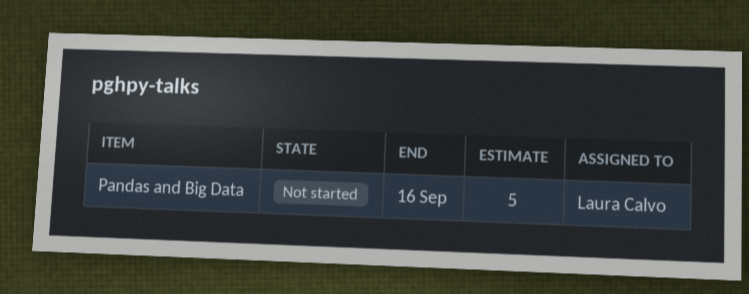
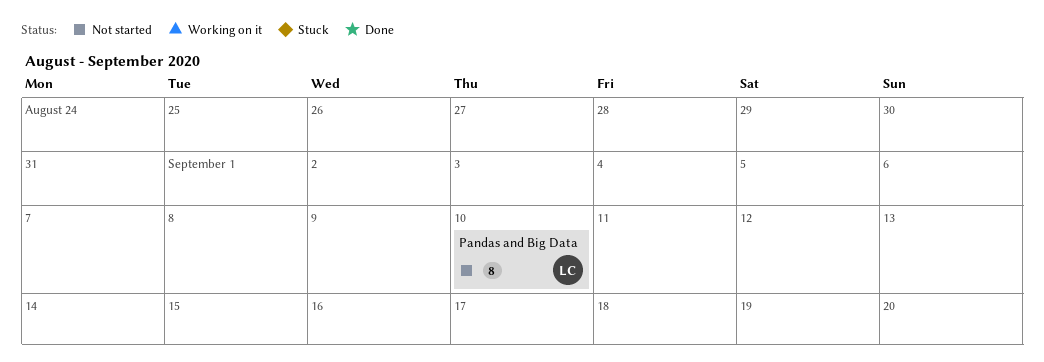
Pandas and Big Data, estimate: 5 -> 8
Pandas and Big Data, due: Sep 16 -> Sep 10

